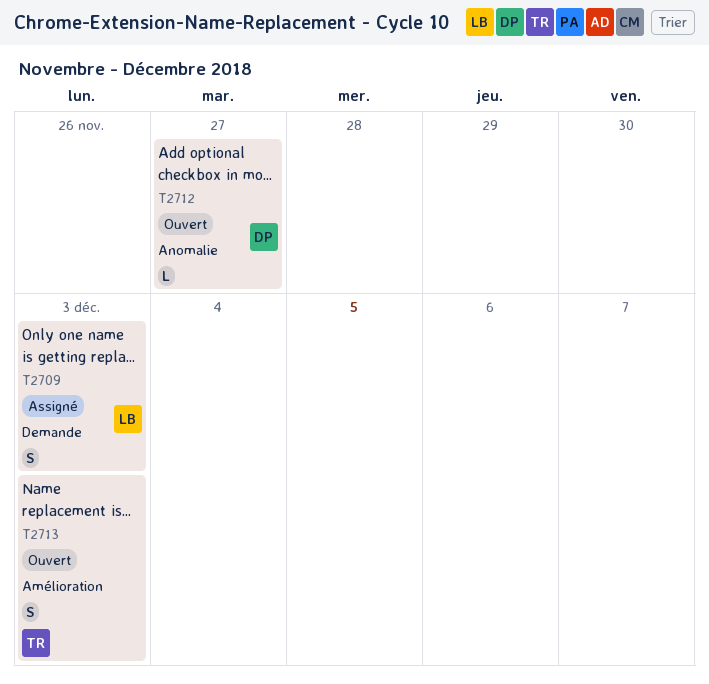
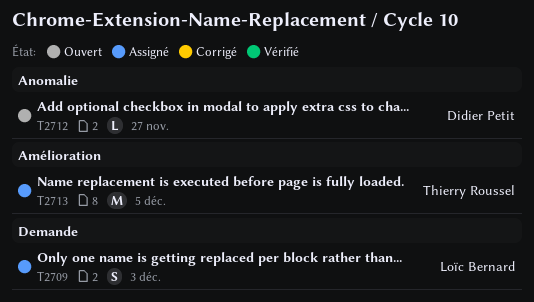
T2713, status: Ouvert -> Assigné
T2713, estimate: S -> M
T2713, due: Dec 3 -> Dec 5

